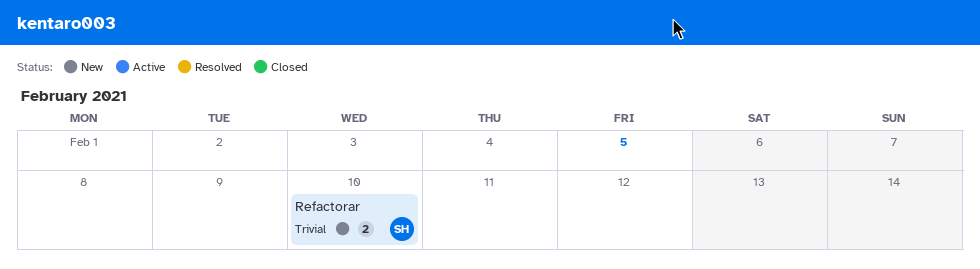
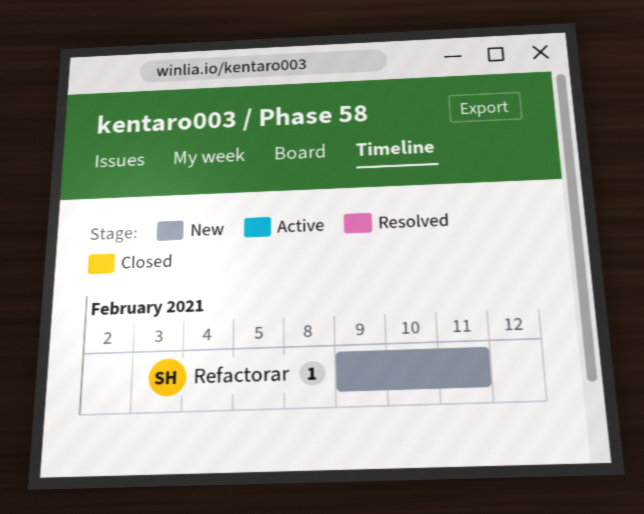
Refactorar, estimate: 2 -> 1
Refactorar, due: Feb 10 -> Feb 11

